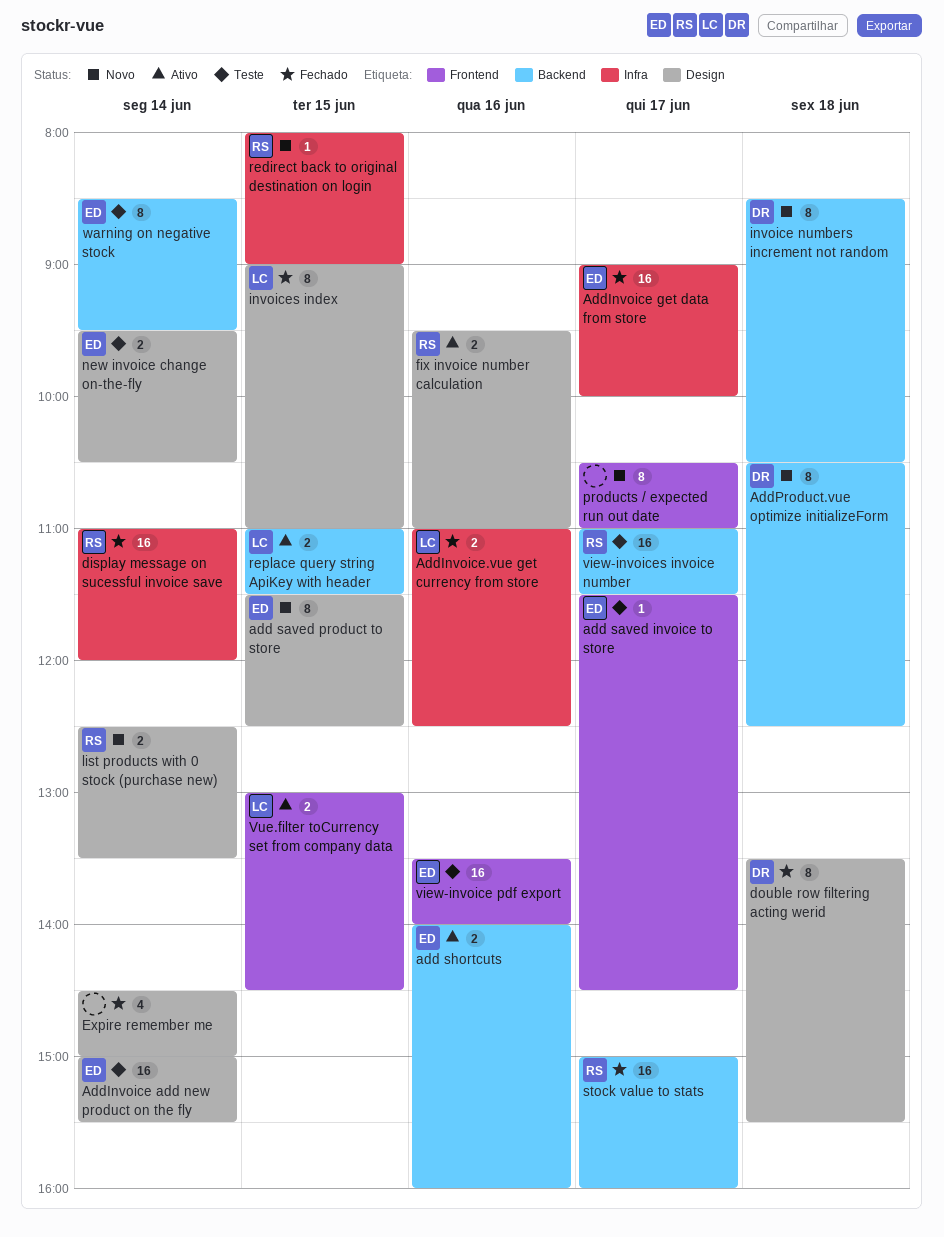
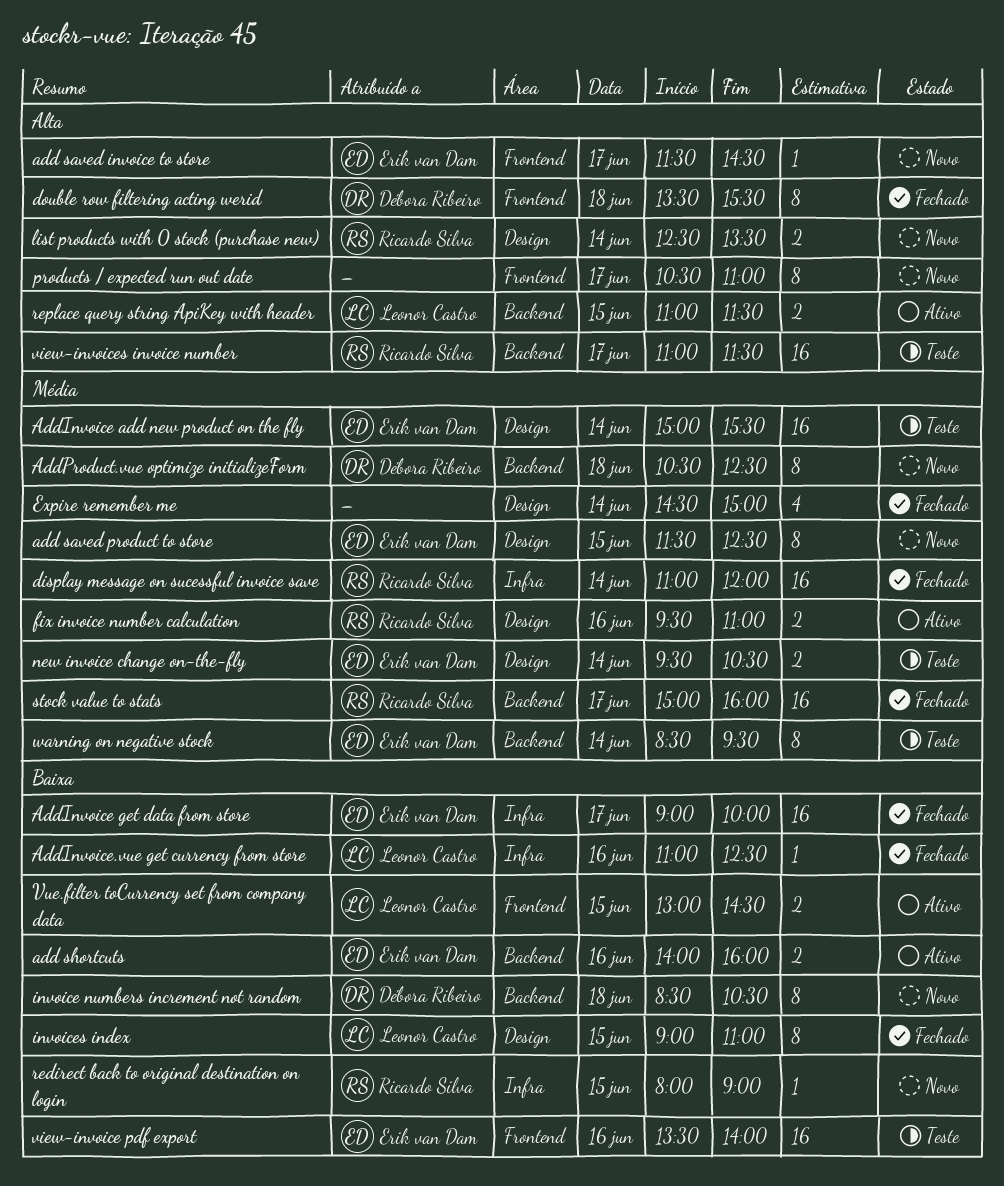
add saved invoice to store, status: Teste -> Novo
AddInvoice.vue get currency from store, estimate: 2 -> 1
double row filtering acting werid, label: Design -> Frontend

